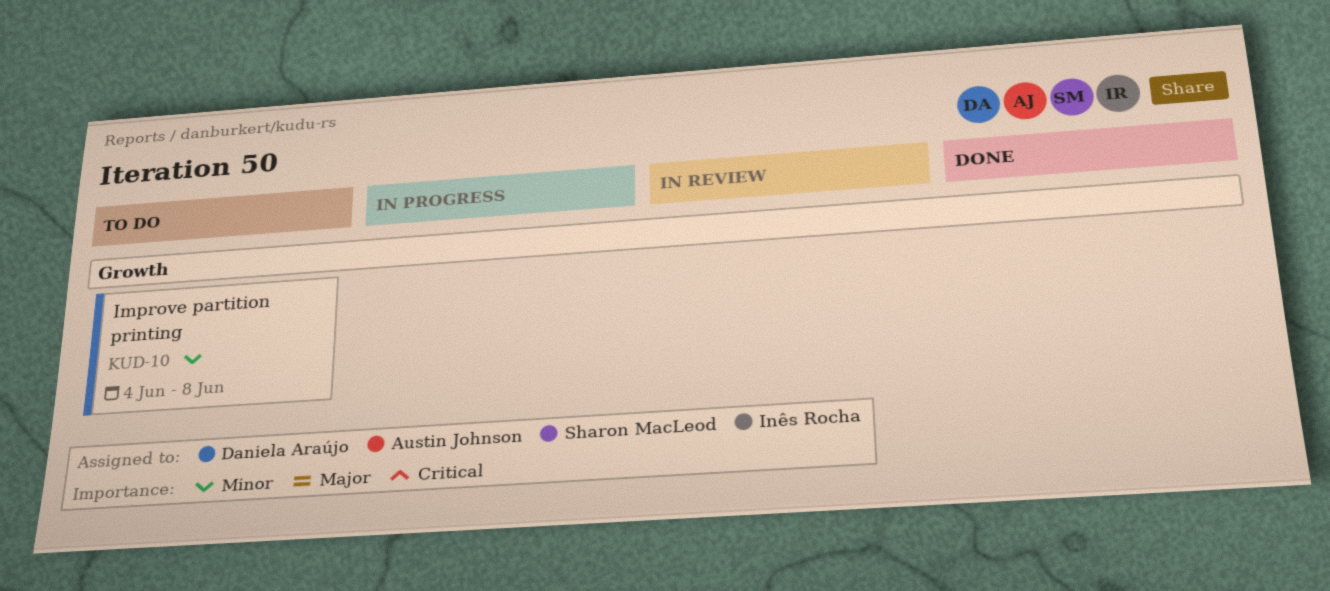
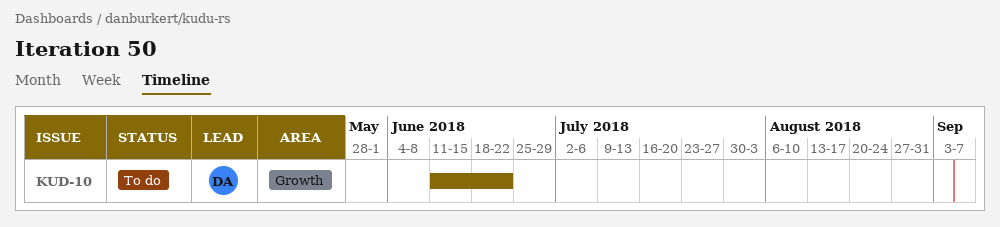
KUD-10, start: Jun 4 -> Jun 11
KUD-10, due: Jun 8 -> Jun 22

